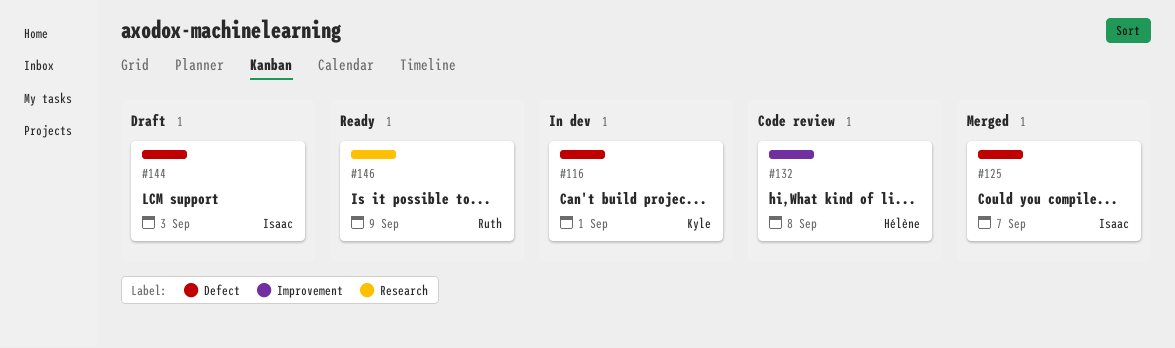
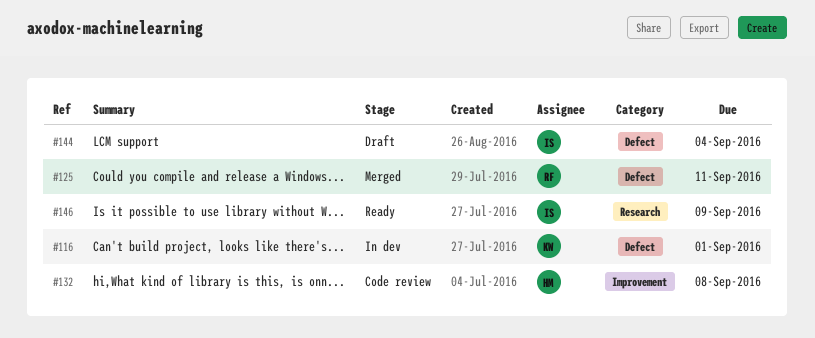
#125, owner: Isaac -> Ruth
#125, due: Sep 7 -> Sep 11
#144, due: Sep 3 -> Sep 4
#146, owner: Ruth -> Isaac

